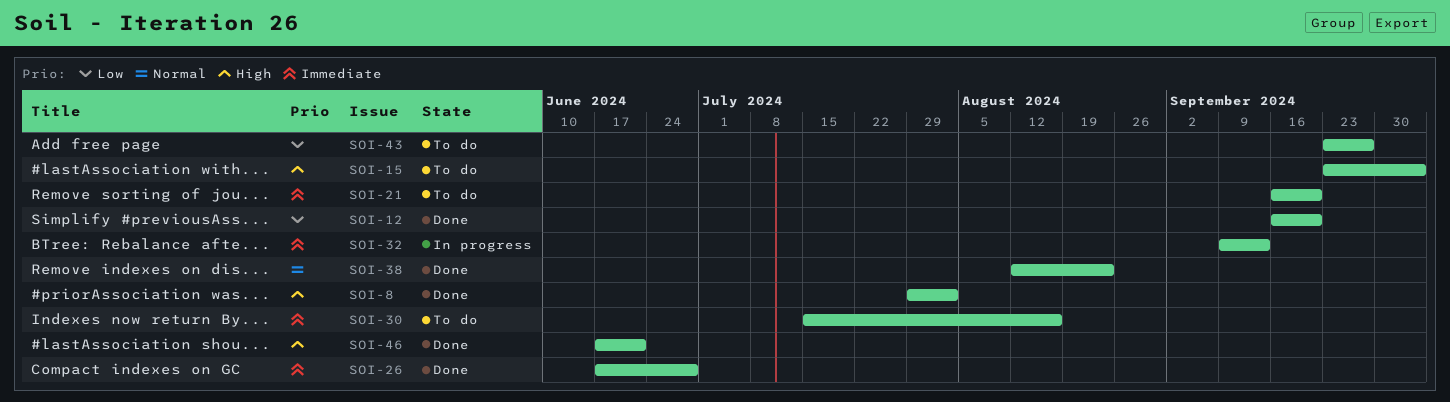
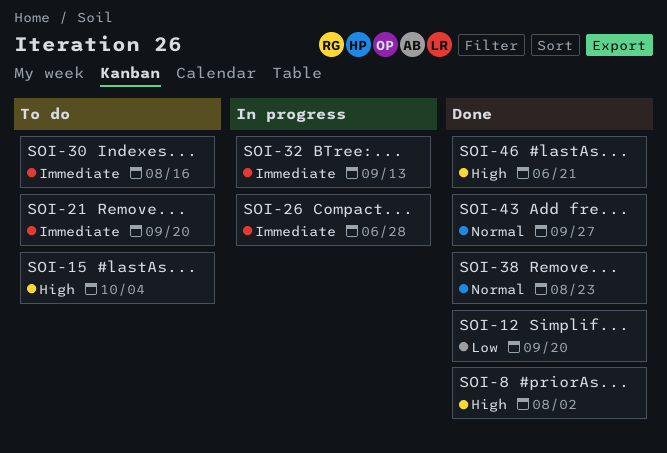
SOI-26, status: Done -> In progress
SOI-43, status: To do -> Done
SOI-43, priority: Low -> Normal

